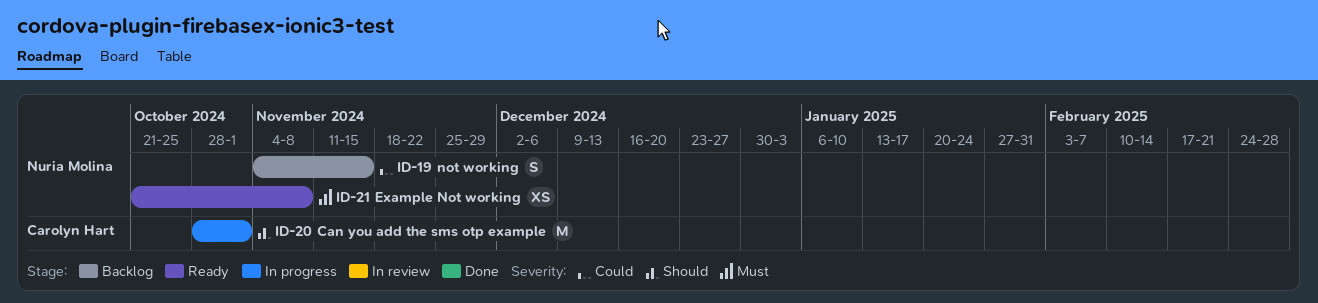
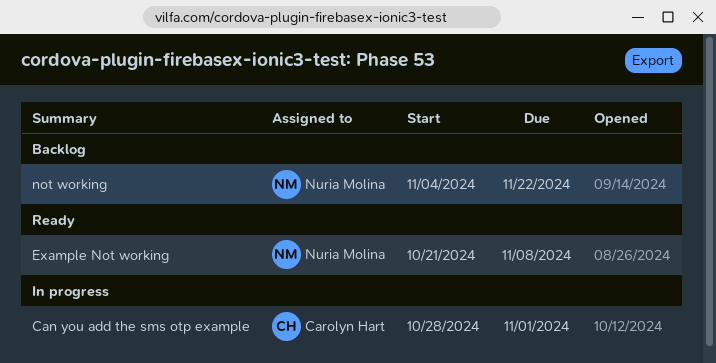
not working, due: Nov 15 -> Nov 22

